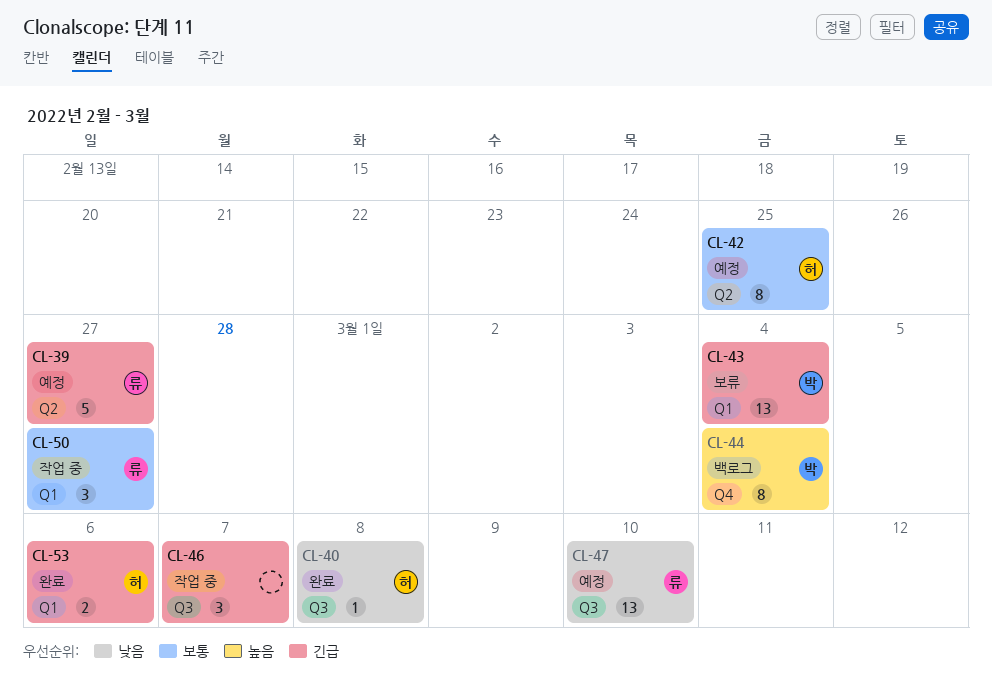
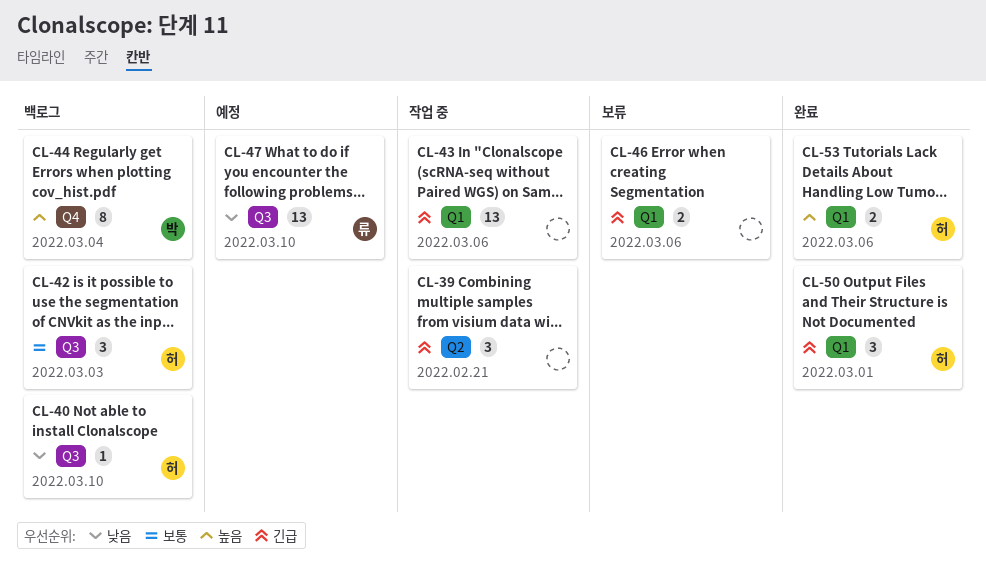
CL-39, status: 예정 -> 작업 중
CL-39, owner: 류 -> none
CL-39, estimate: 5 -> 3
CL-39, due: Feb 27 -> Feb 21
CL-40, status: 완료 -> 백로그
CL-40, due: Mar 8 -> Mar 10
CL-42, status: 예정 -> 백로그
CL-42, label: Q2 -> Q3
CL-42, estimate: 8 -> 3
CL-42, due: Feb 25 -> Mar 3
CL-43, status: 보류 -> 작업 중
CL-43, owner: 박 -> none
CL-43, due: Mar 4 -> Mar 6
CL-46, status: 작업 중 -> 보류
CL-46, label: Q3 -> Q1
CL-46, estimate: 3 -> 2
CL-46, due: Mar 7 -> Mar 6
CL-50, status: 작업 중 -> 완료
CL-50, owner: 류 -> 허
CL-50, priority: 보통 -> 긴급
CL-50, due: Feb 27 -> Mar 1
CL-53, priority: 긴급 -> 높음

